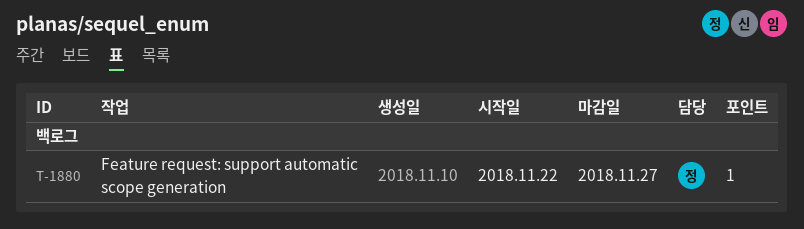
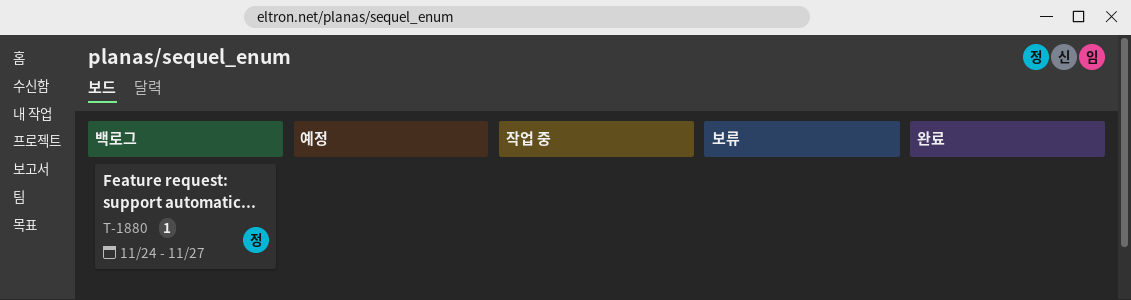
T-1880, start: Nov 22 -> Nov 24

